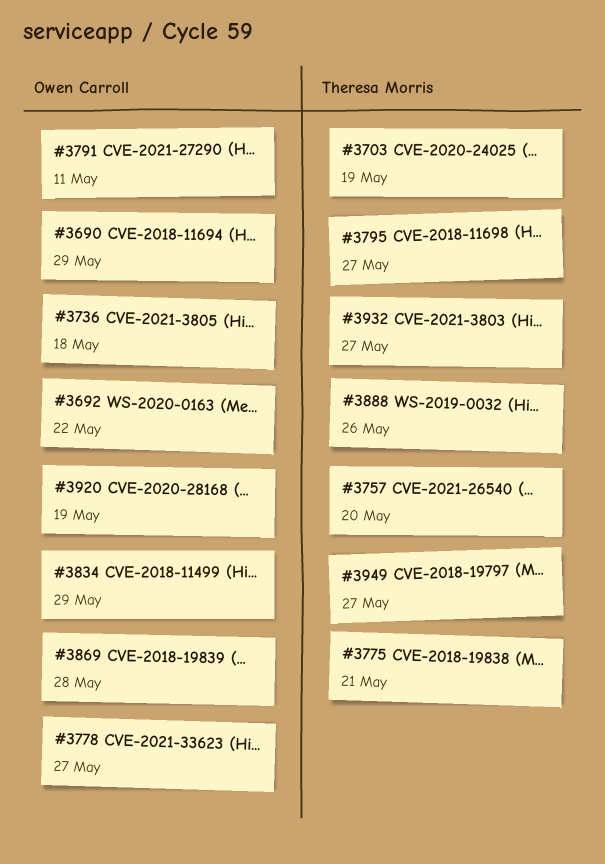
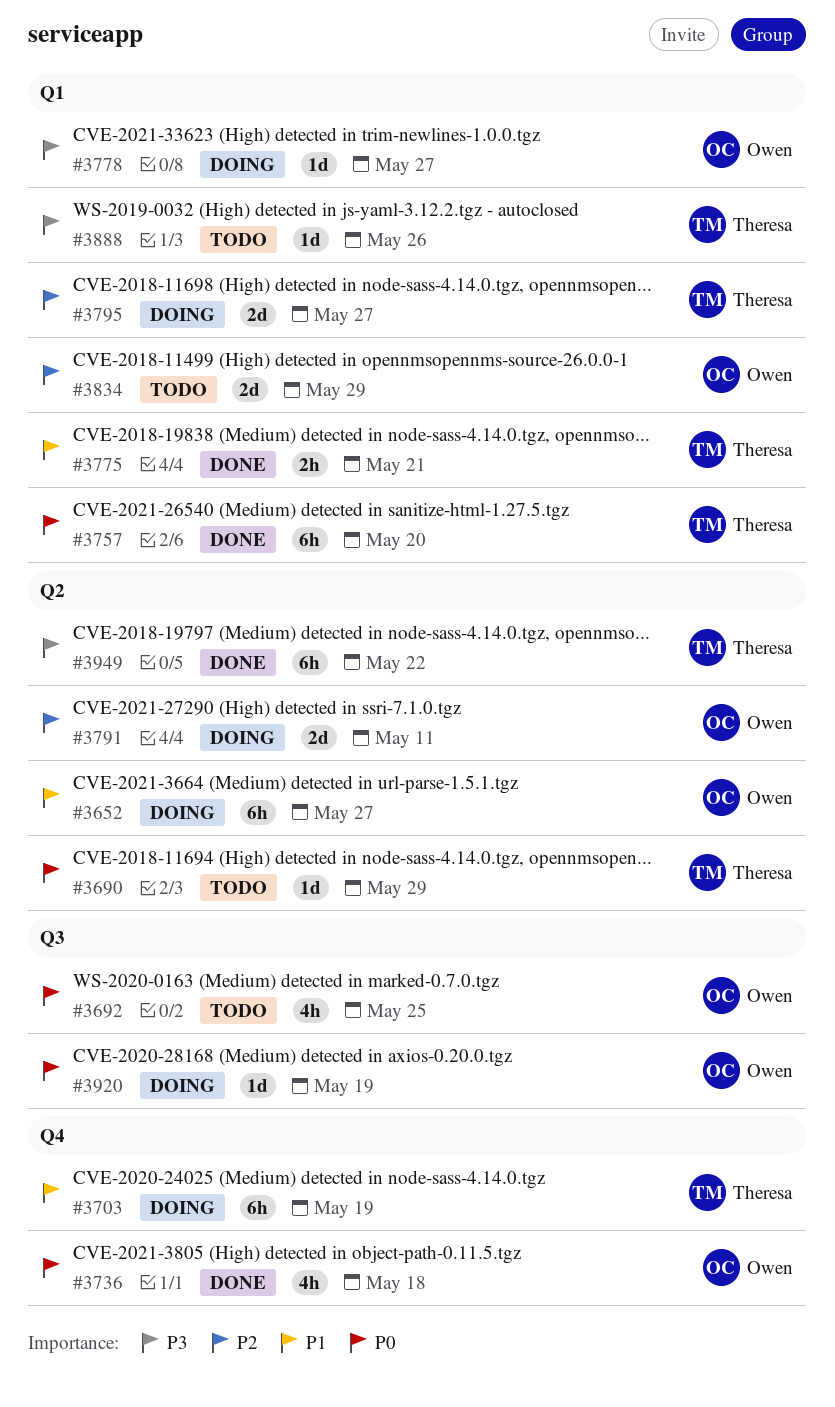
#3652: none -> present
#3690, owner: Owen Carroll -> Theresa Morris
#3692, due: May 22 -> May 25
#3869: present -> none
#3932: present -> none
#3949, due: May 27 -> May 22

